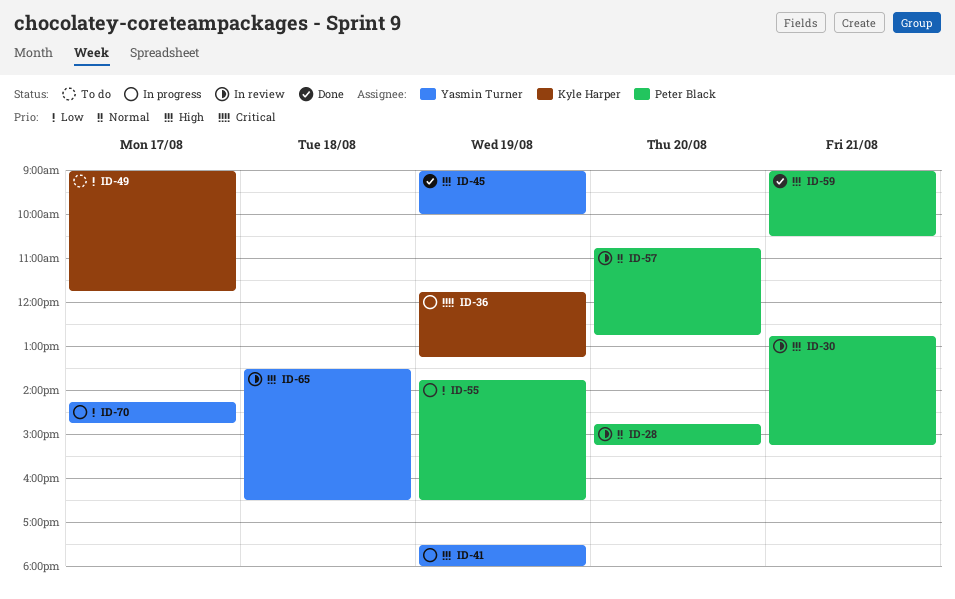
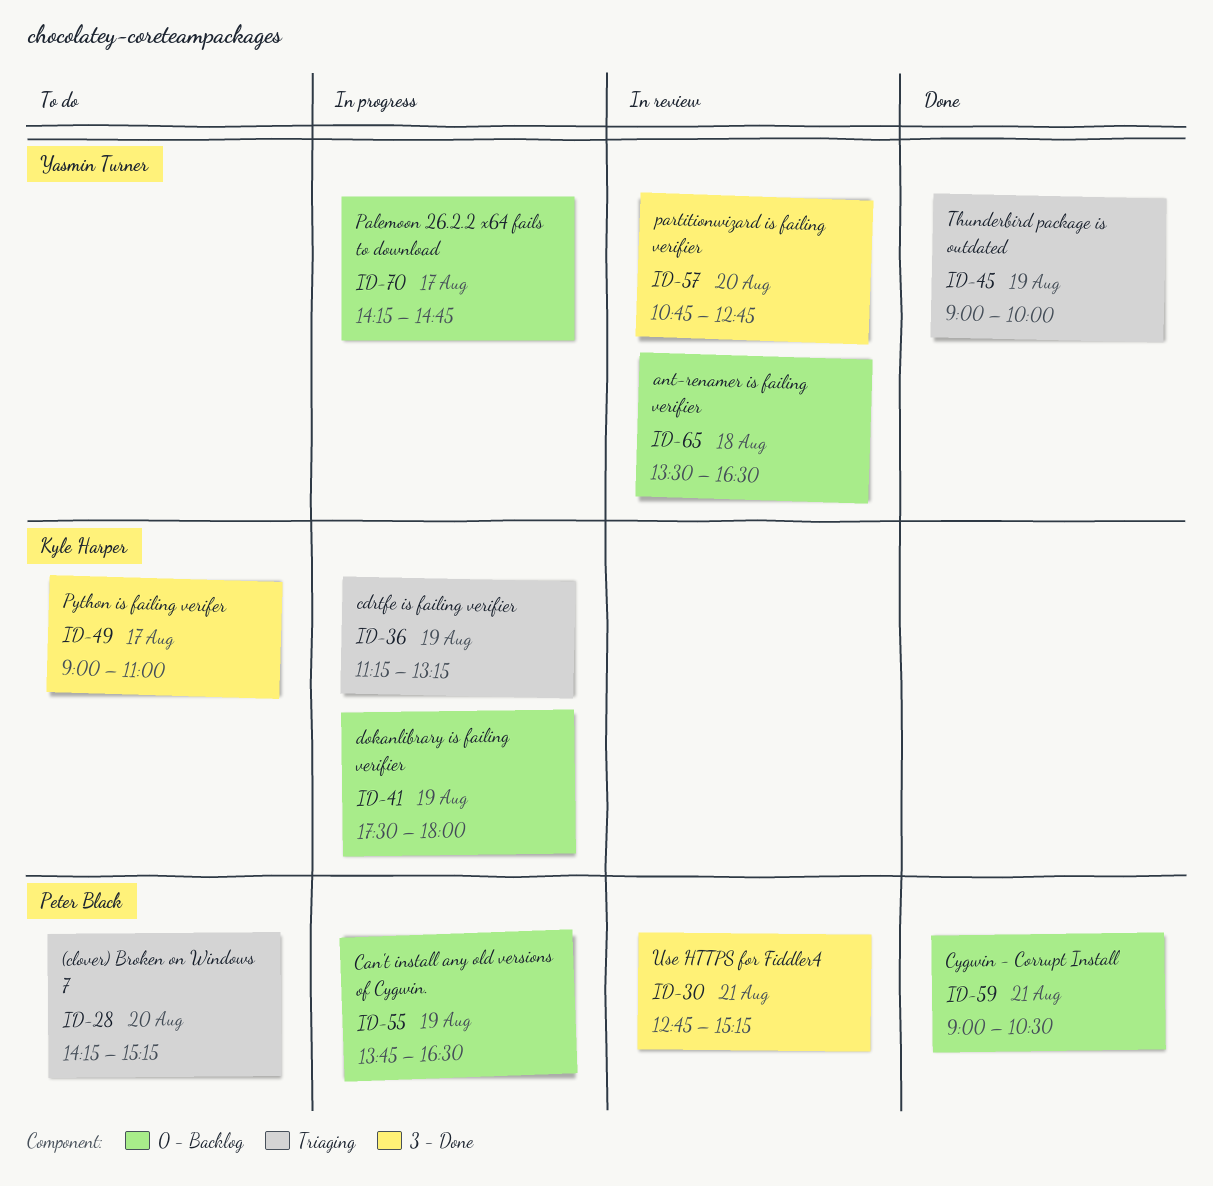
ID-28, status: In review -> To do
ID-28, begins: 14:45 -> 14:15
ID-36, begins: 11:45 -> 11:15
ID-41, owner: Yasmin Turner -> Kyle Harper
ID-49, ends: 11:45 -> 11:00
ID-57, owner: Peter Black -> Yasmin Turner

